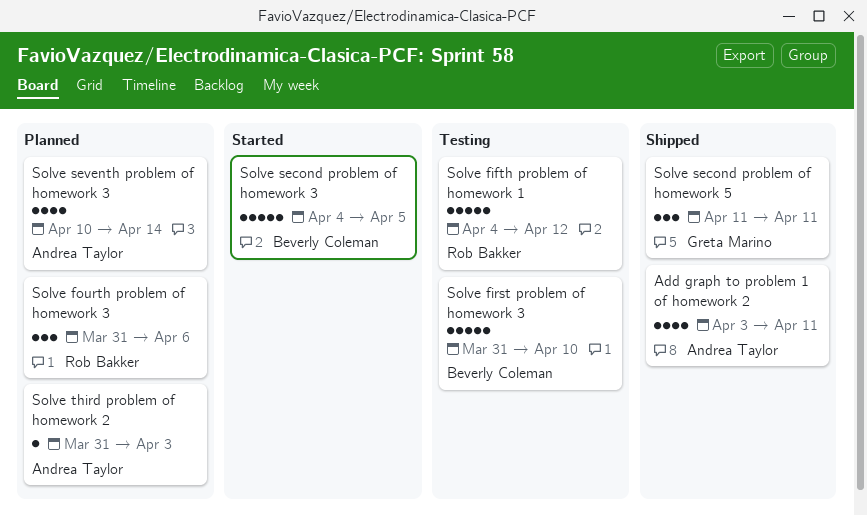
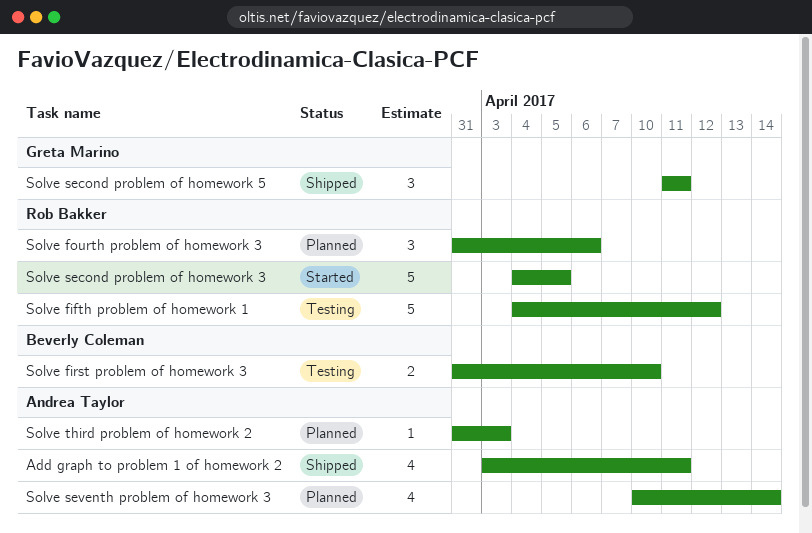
Solve first problem of homework 3, estimate: 5 -> 2
Solve second problem of homework 3, owner: Beverly Coleman -> Rob Bakker

